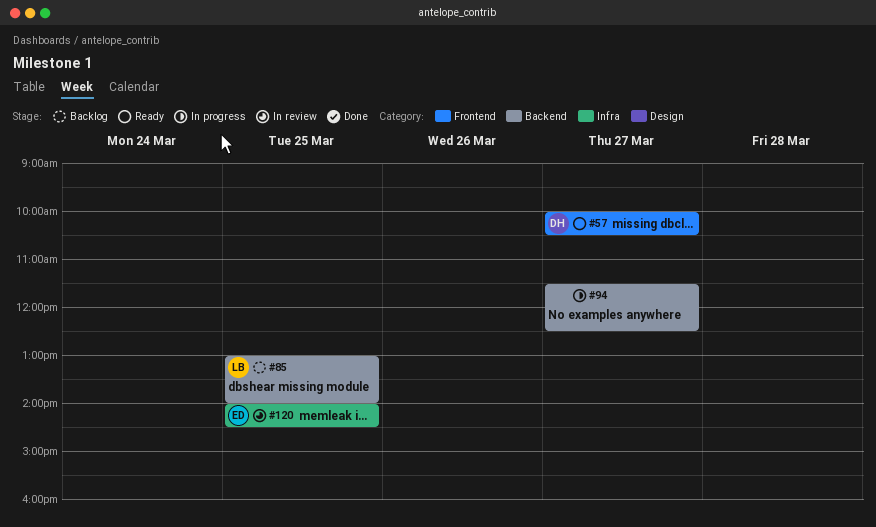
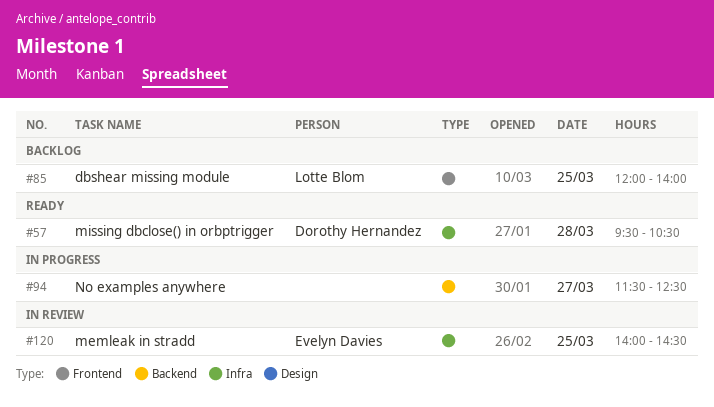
#57, label: Frontend -> Infra
#57, day: Mar 27 -> Mar 28
#57, begins: 10:00 -> 09:30
#85, label: Backend -> Frontend
#85, begins: 13:00 -> 12:00

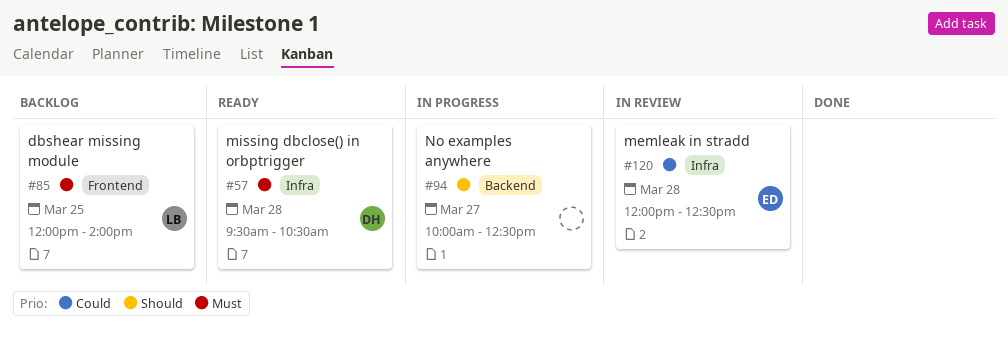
#94, begins: 11:30 -> 10:00
#120, day: Mar 25 -> Mar 28
#120, begins: 14:00 -> 12:00
#120, ends: 14:30 -> 12:30

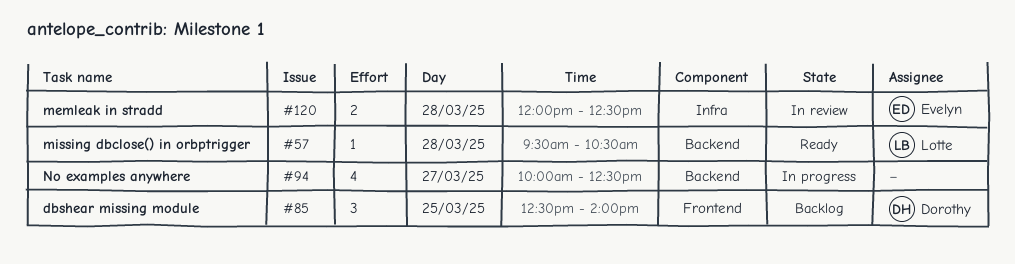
#57, owner: Dorothy -> Lotte
#57, label: Infra -> Backend
#85, owner: Lotte -> Dorothy
#85, begins: 12:00 -> 12:30

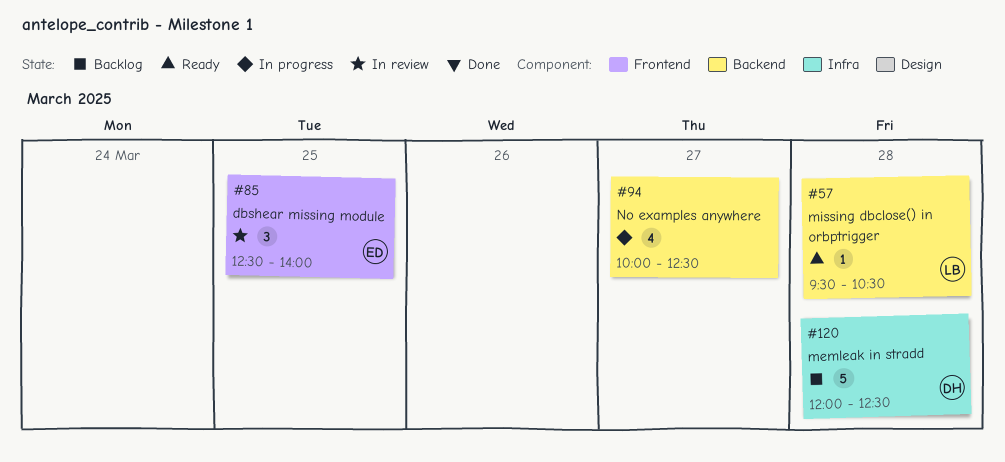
#85, status: Backlog -> In review
#85, owner: Dorothy -> Evelyn
#120, status: In review -> Backlog
#120, owner: Evelyn -> Dorothy
#120, estimate: 2 -> 5

